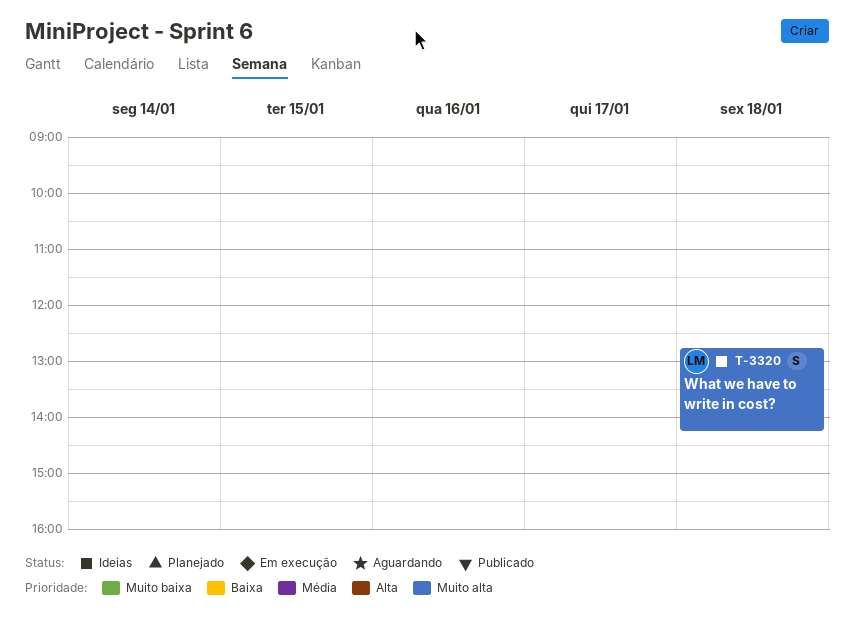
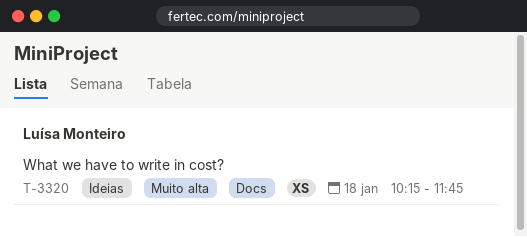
T-3320, estimate: S -> XS
T-3320, begins: 12:45 -> 10:15
T-3320, ends: 14:15 -> 11:45

